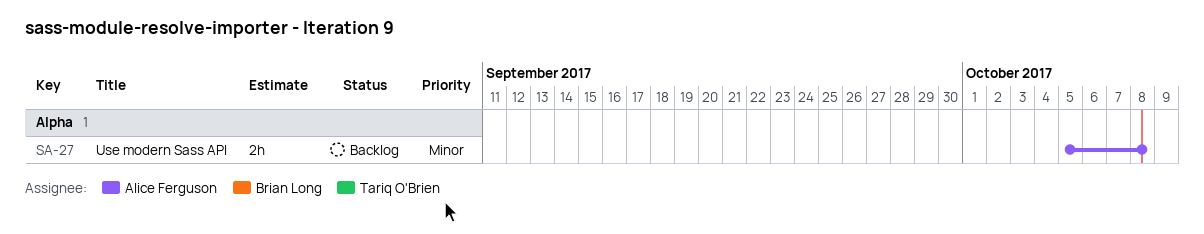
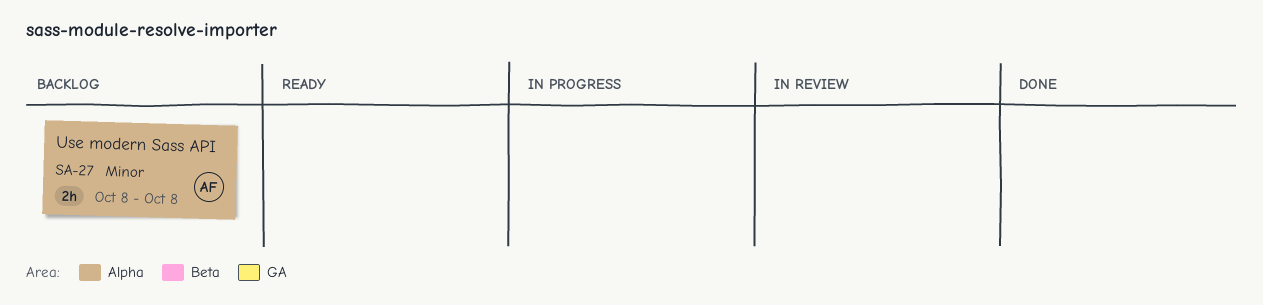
SA-27, start: Oct 5 -> Oct 8

